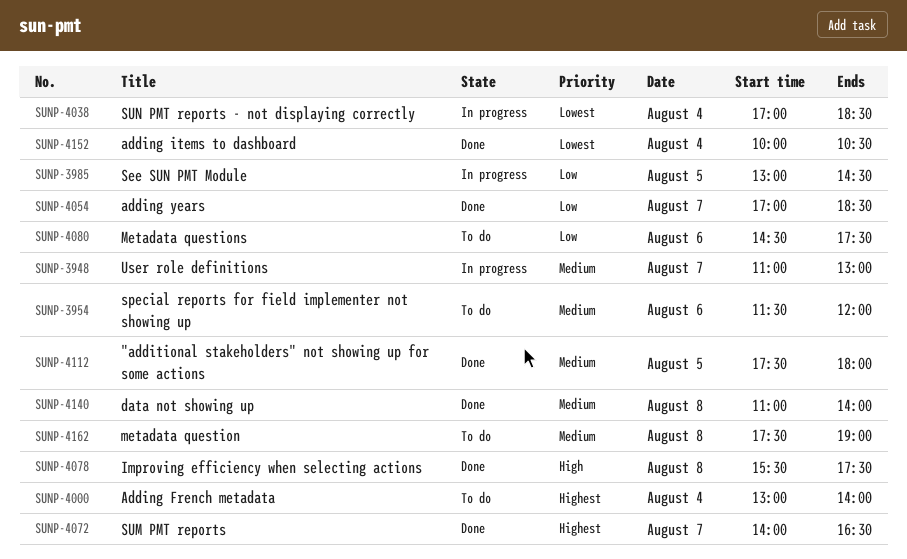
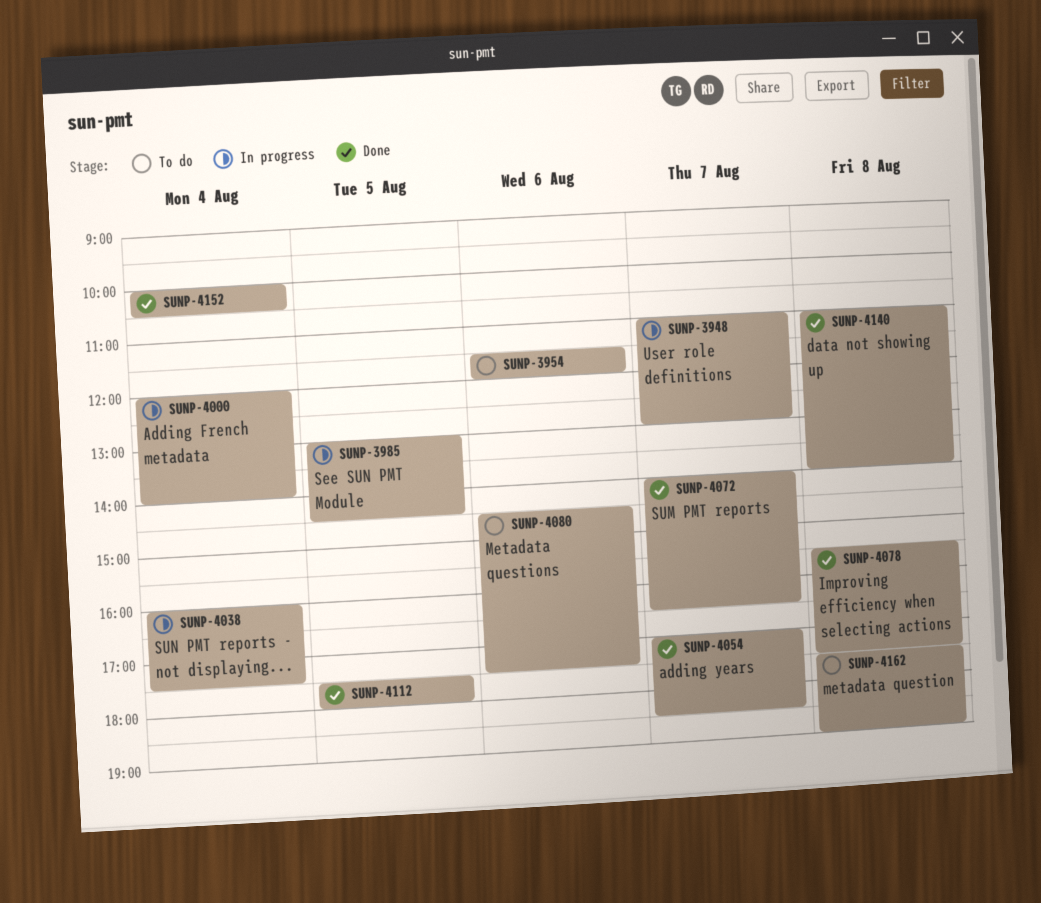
SUNP-4000, status: To do -> In progress
SUNP-4000, begins: 13:00 -> 12:00
SUNP-4038, begins: 17:00 -> 16:00
SUNP-4038, ends: 18:30 -> 17:30

